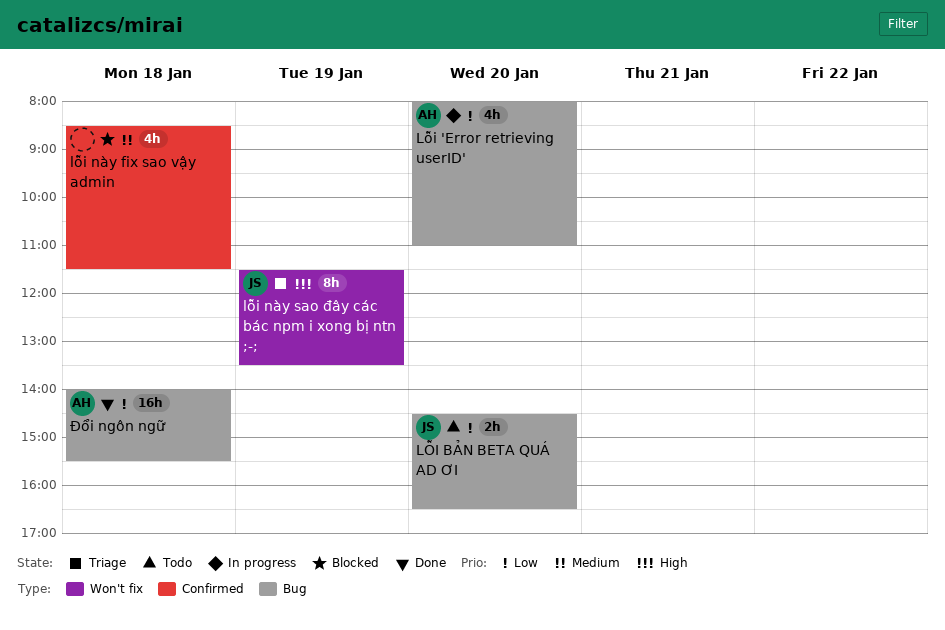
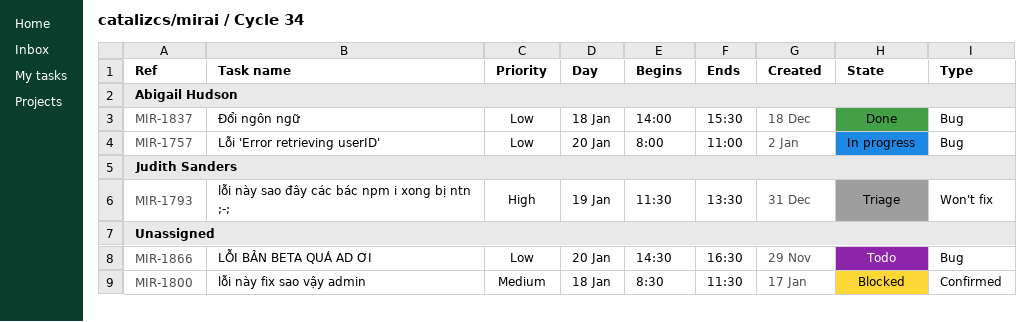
LỖI BẢN BETA QUÁ AD ƠI, owner: Judith Sanders -> none

